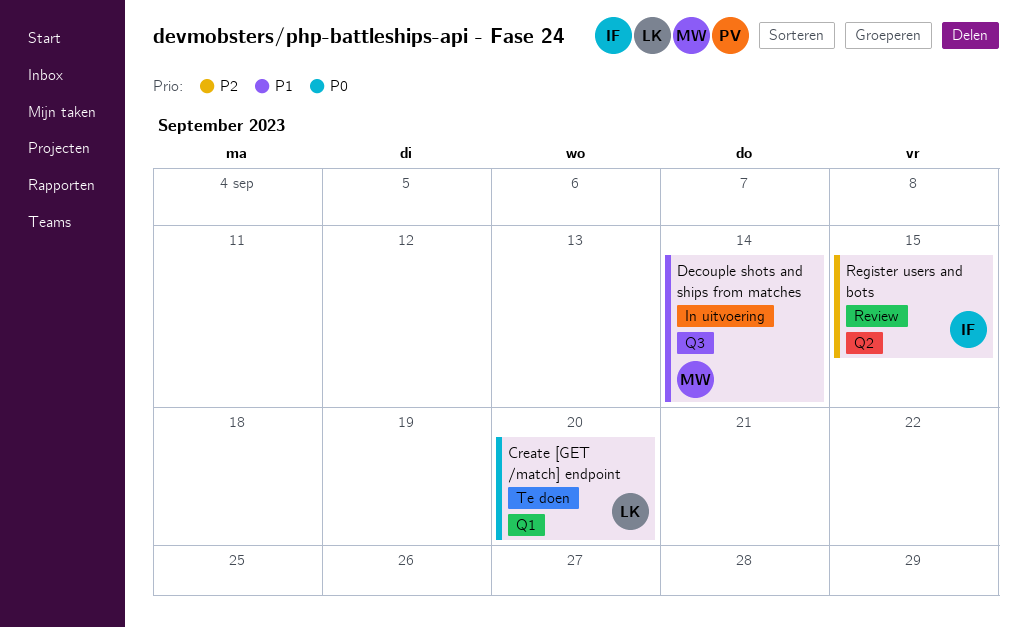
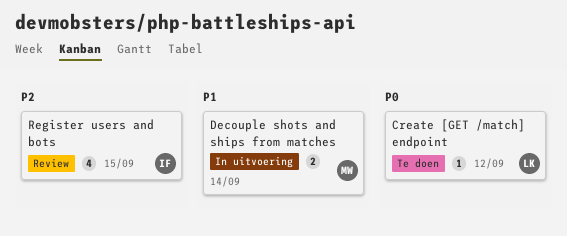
Create [GET /match] endpoint, due: Sep 20 -> Sep 12

